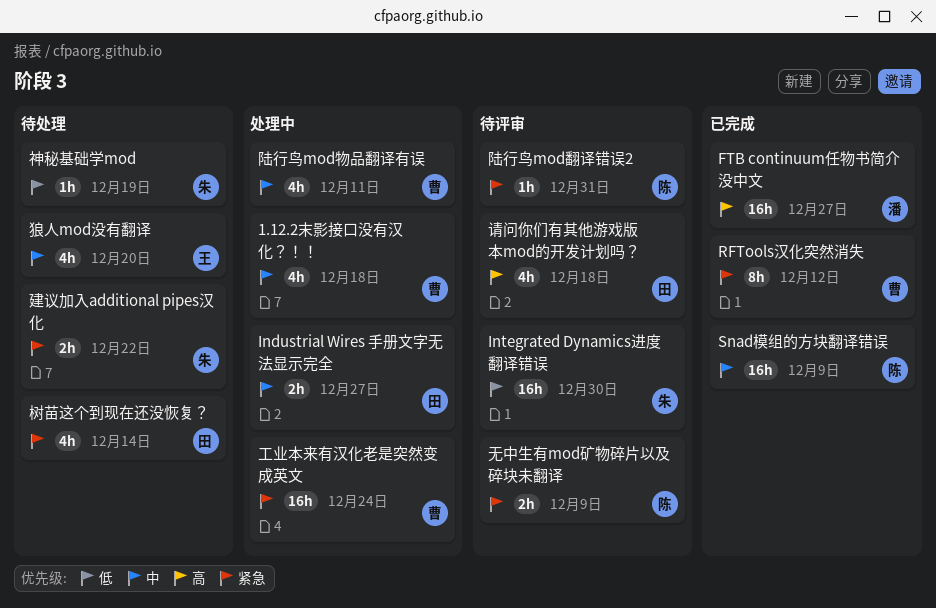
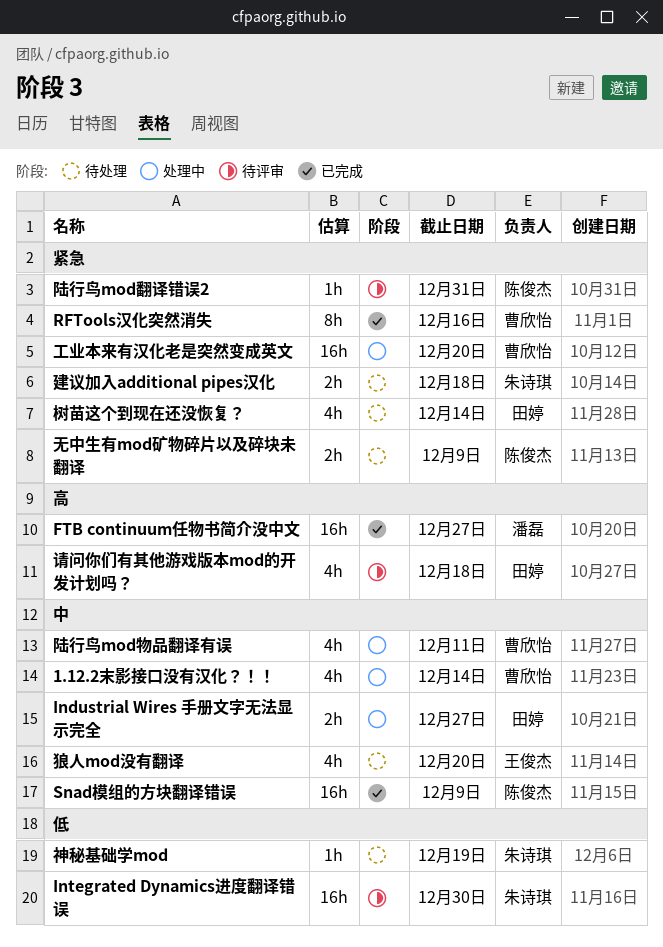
1.12.2末影接口没有汉化？！！, due: Dec 18 -> Dec 14
RFTools汉化突然消失, due: Dec 12 -> Dec 16
工业本来有汉化老是突然变成英文, due: Dec 24 -> Dec 20
建议加入additional pipes汉化, due: Dec 22 -> Dec 18
无中生有mod矿物碎片以及碎块未翻译, status: 待评审 -> 待处理

